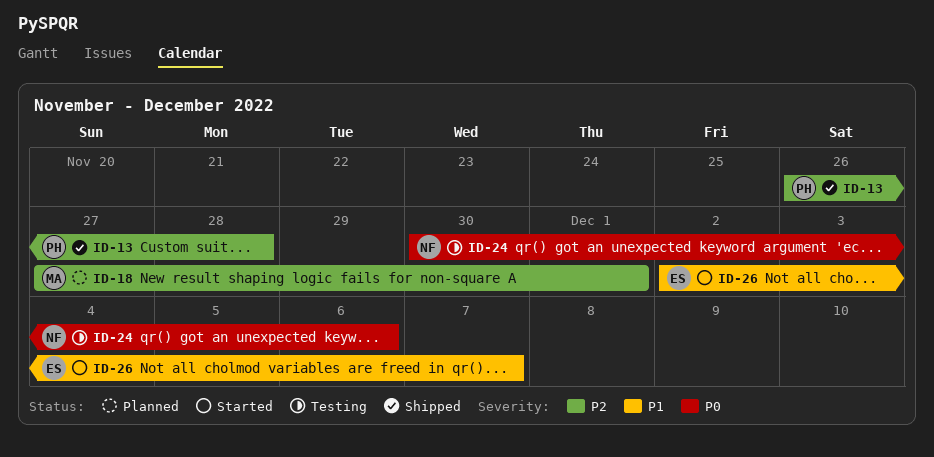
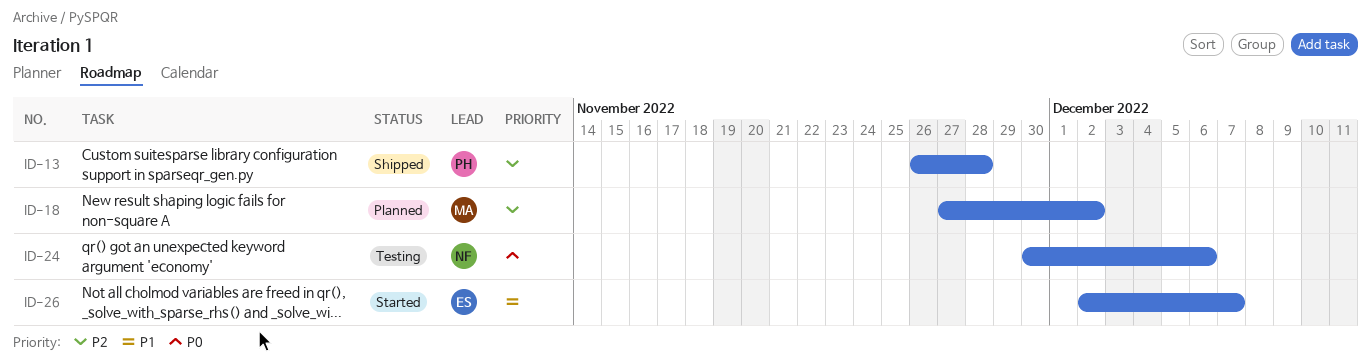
ID-18, due: Dec 1 -> Dec 2

